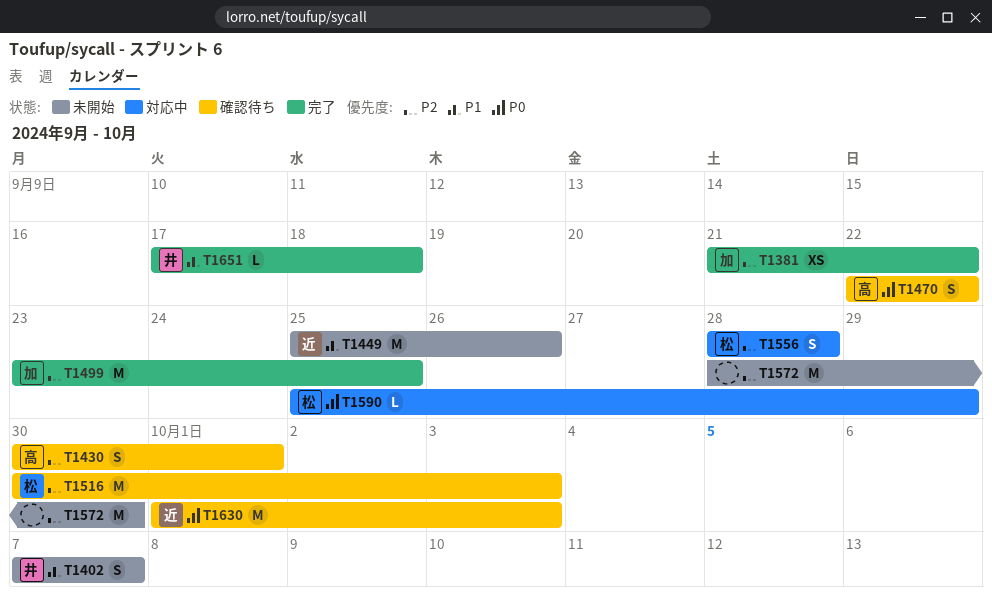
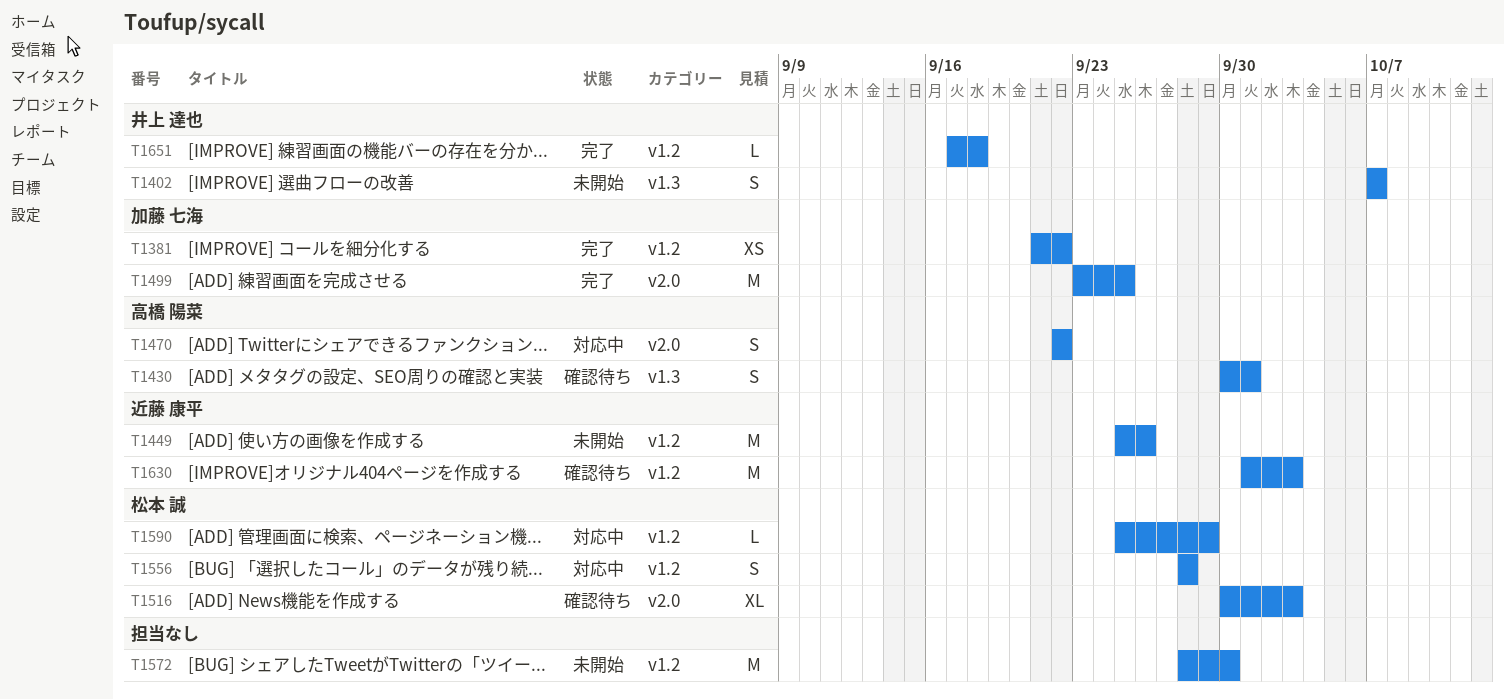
T1470, status: 確認待ち -> 対応中
T1516, estimate: M -> XL

